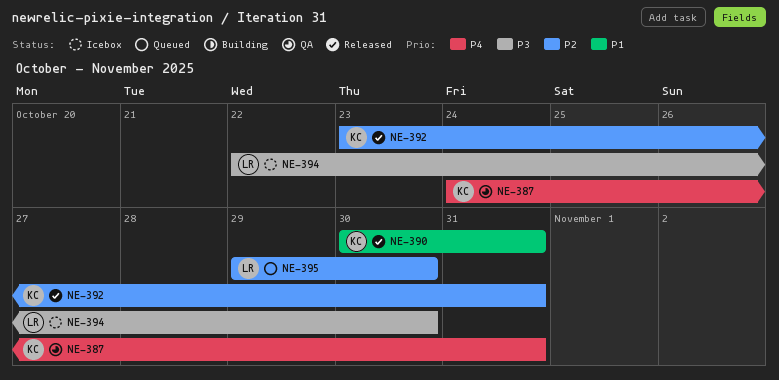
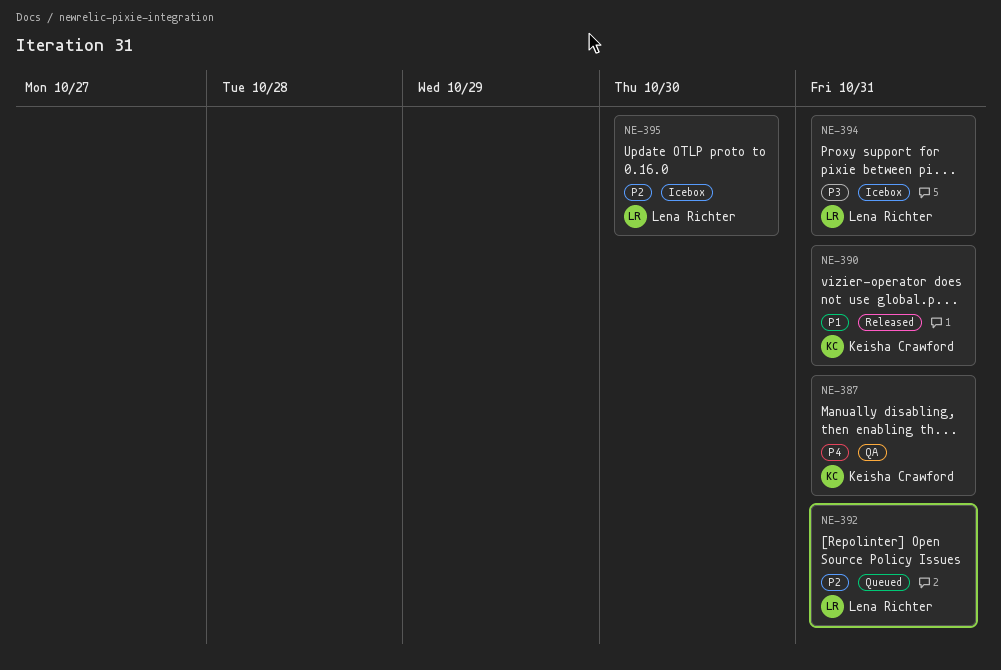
NE-392, status: Released -> Queued
NE-392, owner: Keisha Crawford -> Lena Richter
NE-394, due: Oct 30 -> Oct 31
NE-395, status: Queued -> Icebox

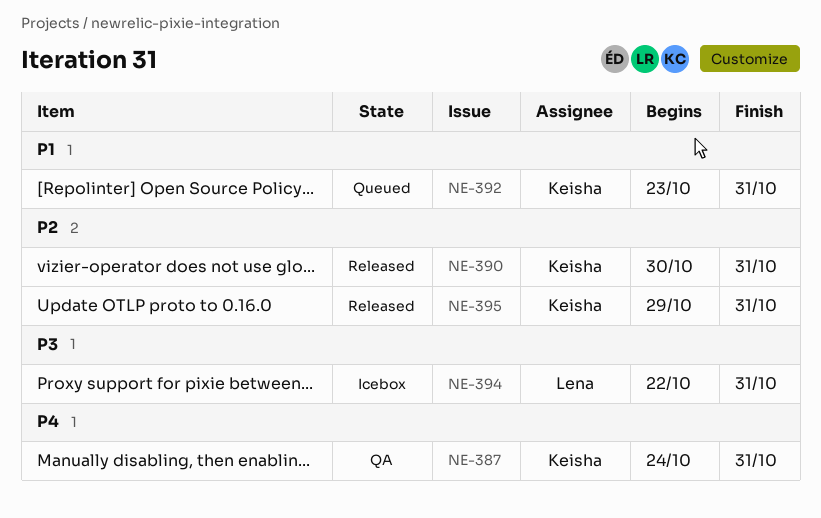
NE-390, priority: P1 -> P2
NE-392, owner: Lena Richter -> Keisha Crawford
NE-392, priority: P2 -> P1
NE-395, status: Icebox -> Released
NE-395, owner: Lena Richter -> Keisha Crawford
NE-395, due: Oct 30 -> Oct 31

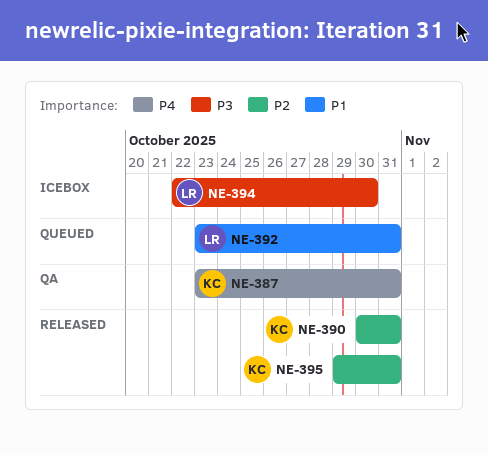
NE-387, start: Oct 24 -> Oct 23
NE-392, owner: Keisha -> Lena
NE-394, due: Oct 31 -> Oct 30

